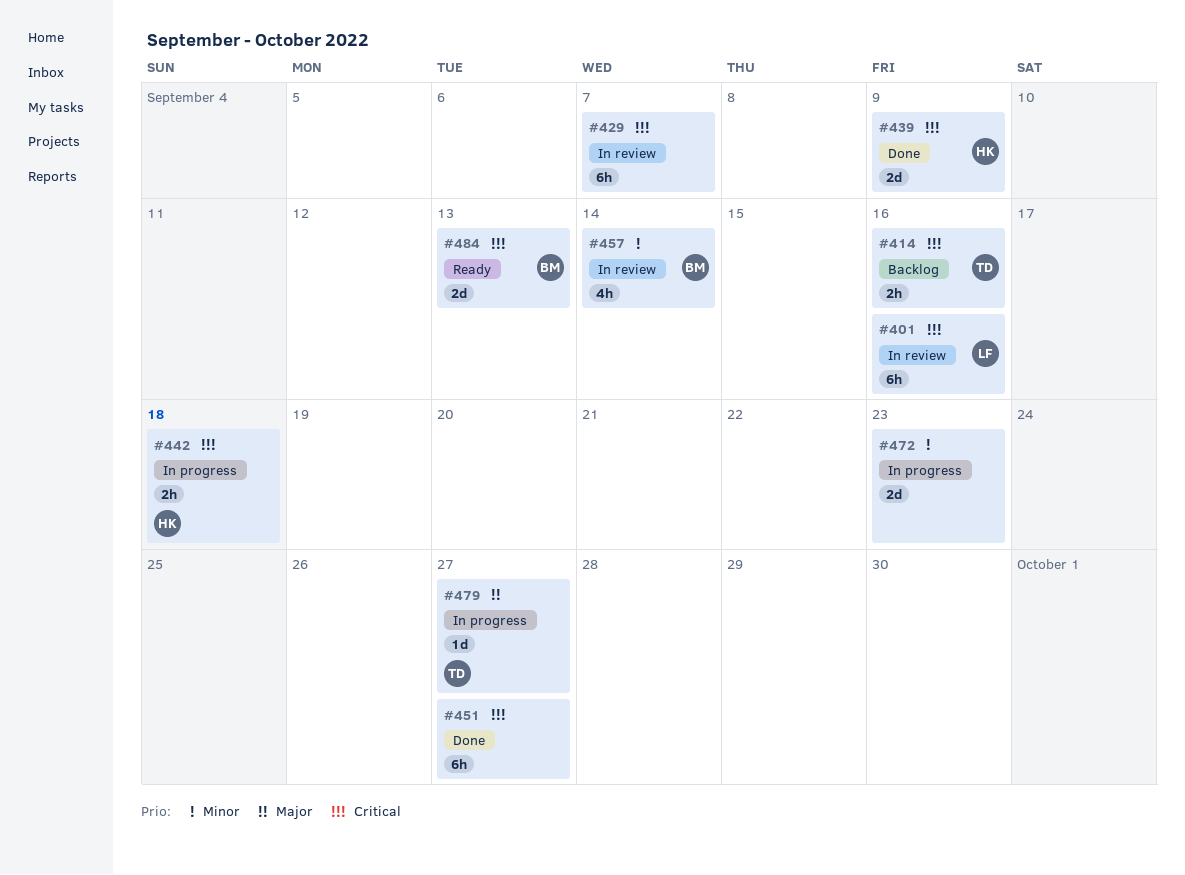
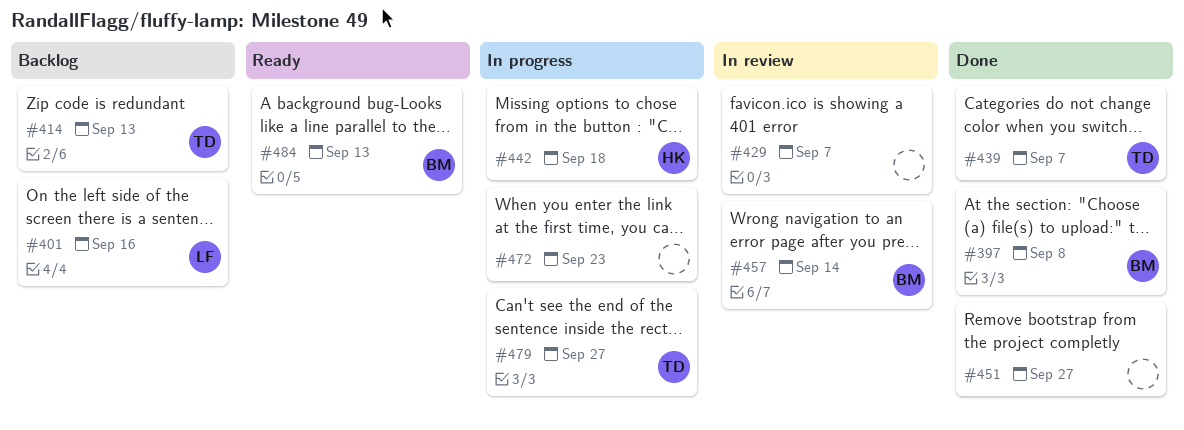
#397: none -> present
#401, status: In review -> Backlog
#414, due: Sep 16 -> Sep 13
#439, owner: HK -> TD
#439, due: Sep 9 -> Sep 7

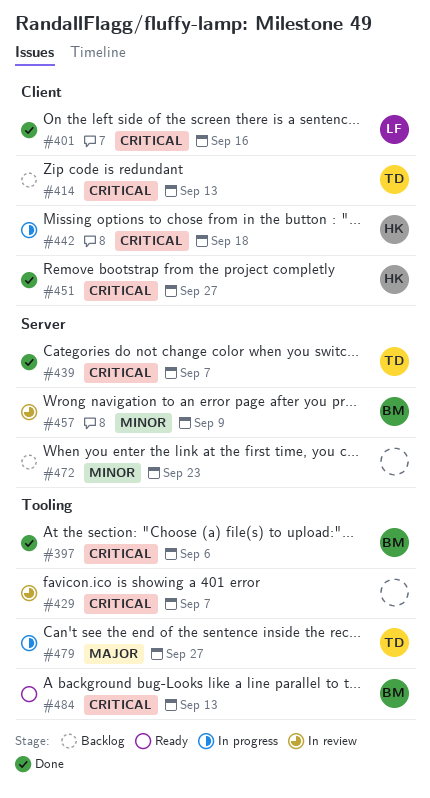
#397, due: Sep 8 -> Sep 6
#401, status: Backlog -> Done
#451, owner: none -> HK
#457, due: Sep 14 -> Sep 9
#472, status: In progress -> Backlog

